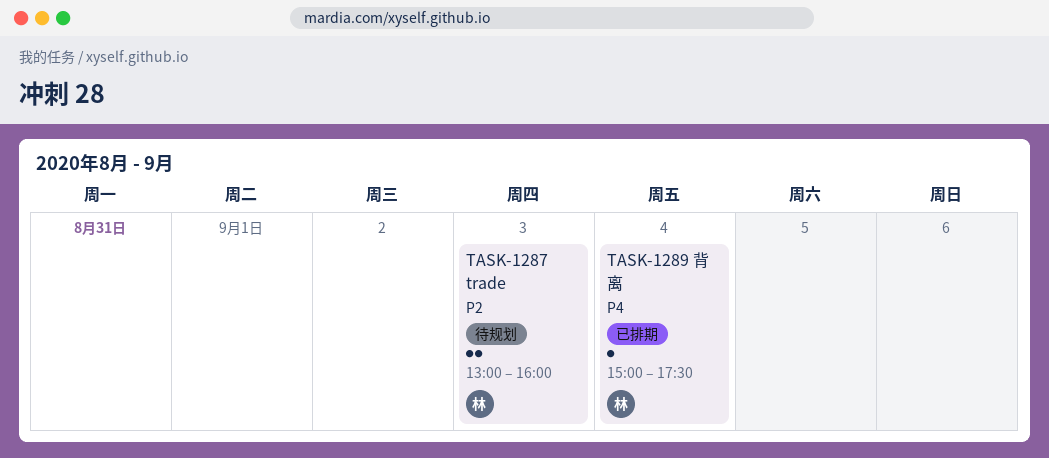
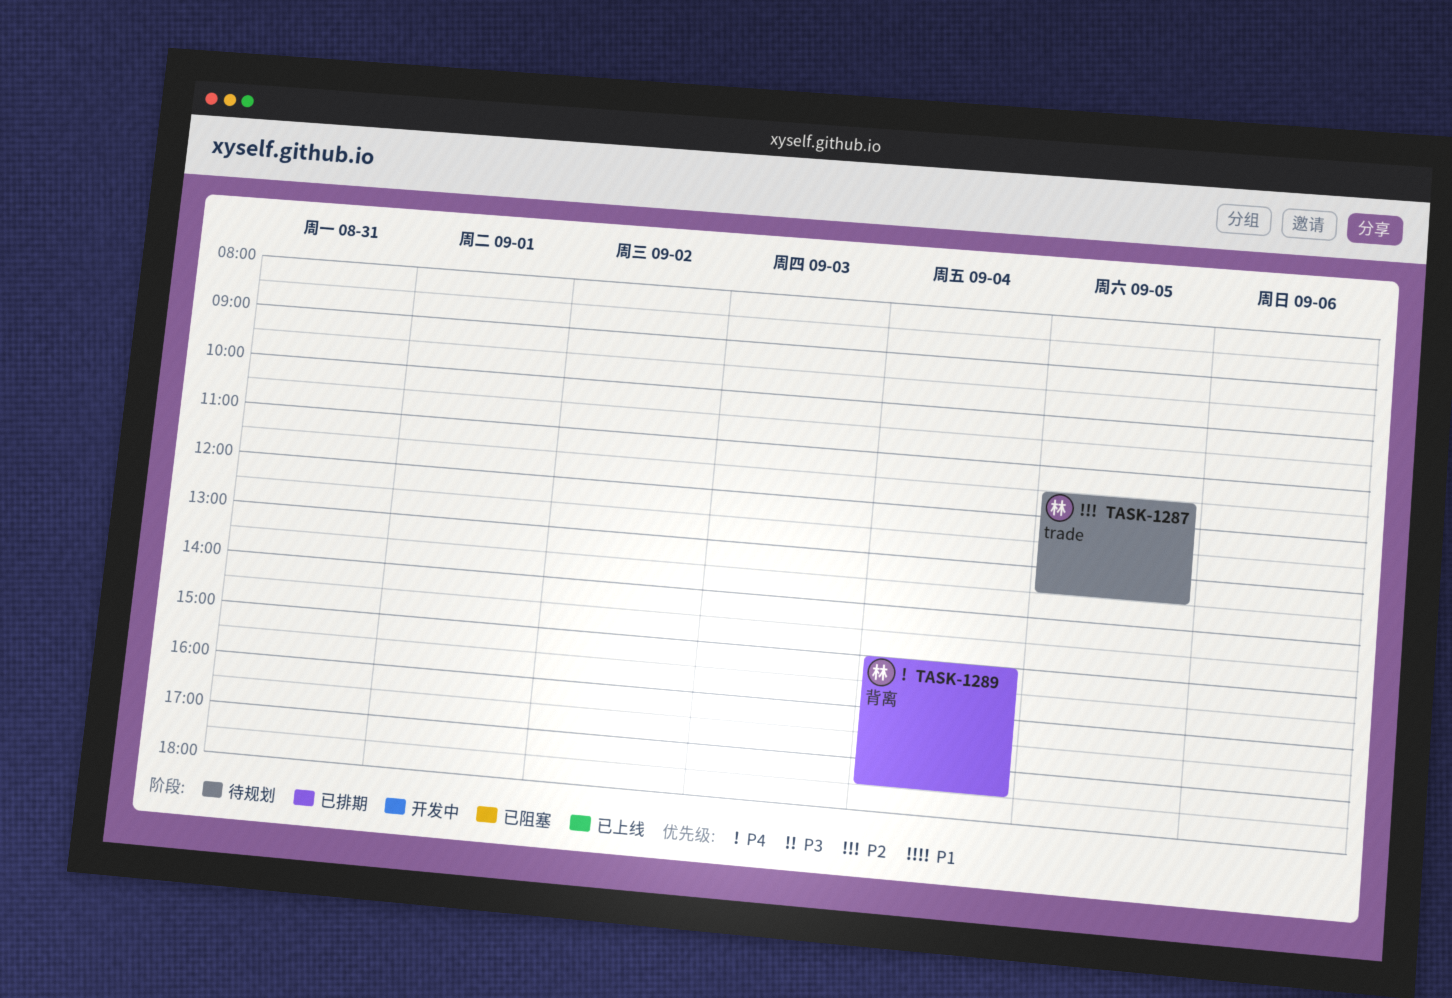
TASK-1287, day: Sep 3 -> Sep 5
TASK-1287, begins: 13:00 -> 11:30
TASK-1287, ends: 16:00 -> 13:30

